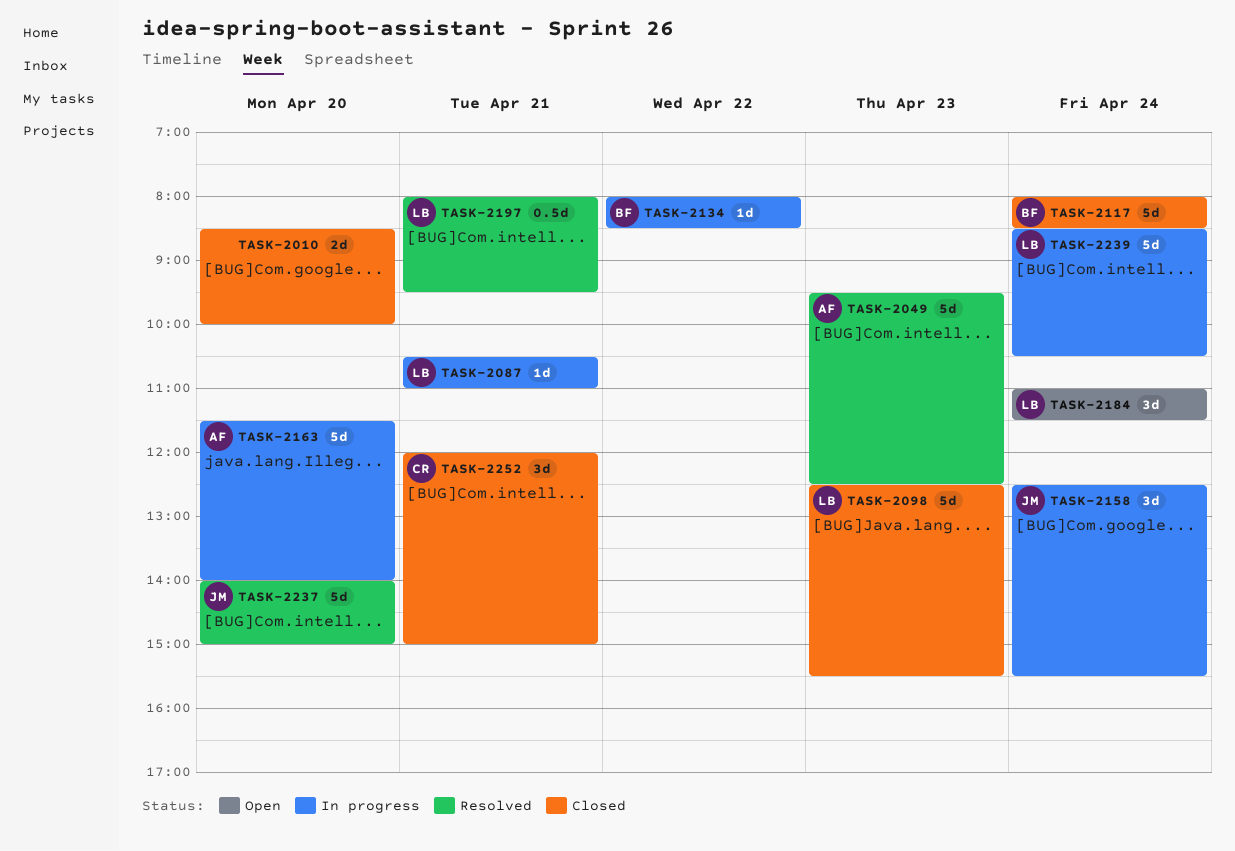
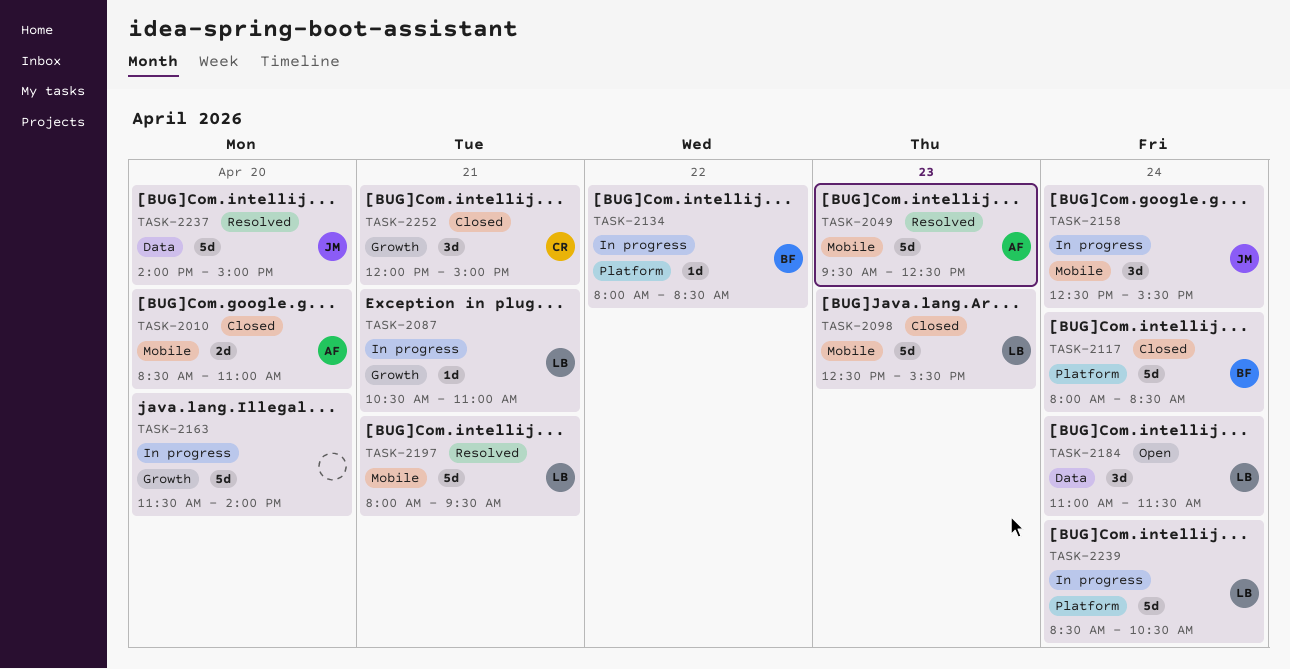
TASK-2010, owner: none -> AF
TASK-2010, ends: 10:00 -> 11:00
TASK-2163, owner: AF -> none
TASK-2197, estimate: 0.5d -> 5d

